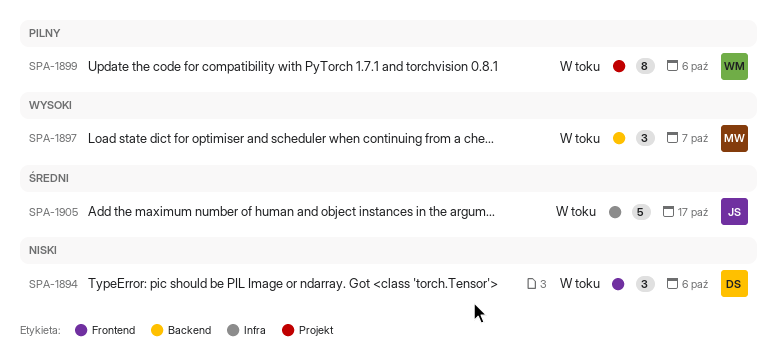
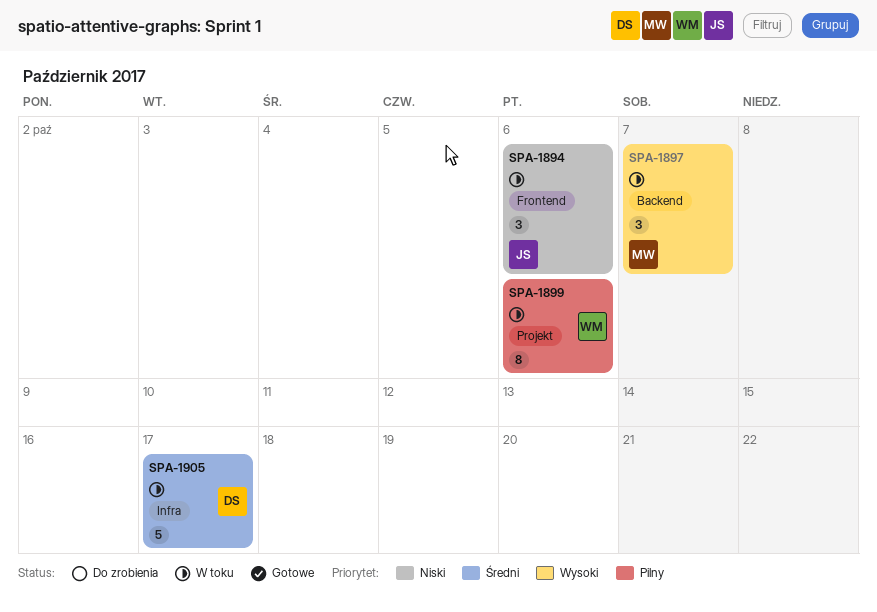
SPA-1894, owner: DS -> JS
SPA-1905, owner: JS -> DS

